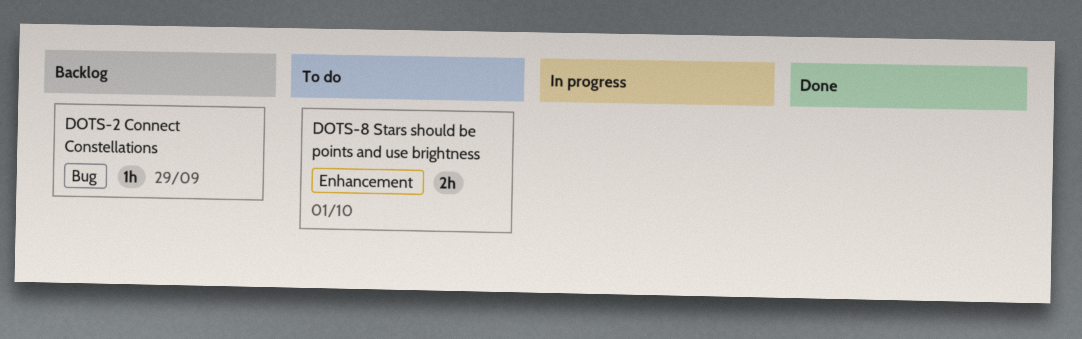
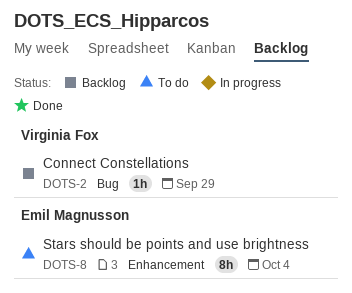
DOTS-8, estimate: 2h -> 8h
DOTS-8, due: Oct 1 -> Oct 4

